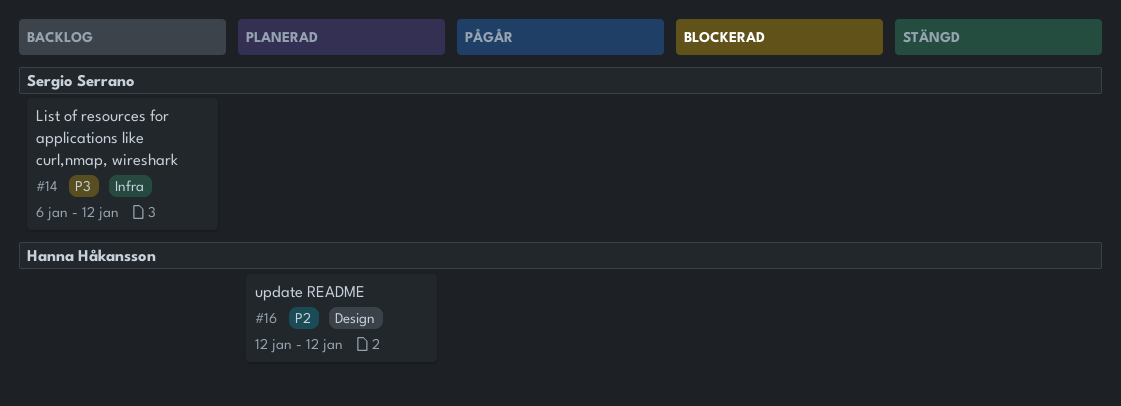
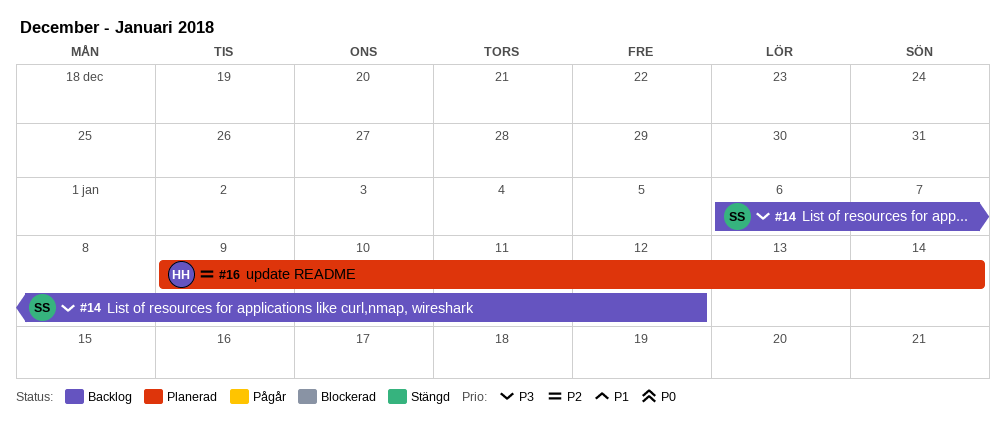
#16, start: Jan 12 -> Jan 9
#16, due: Jan 12 -> Jan 14

